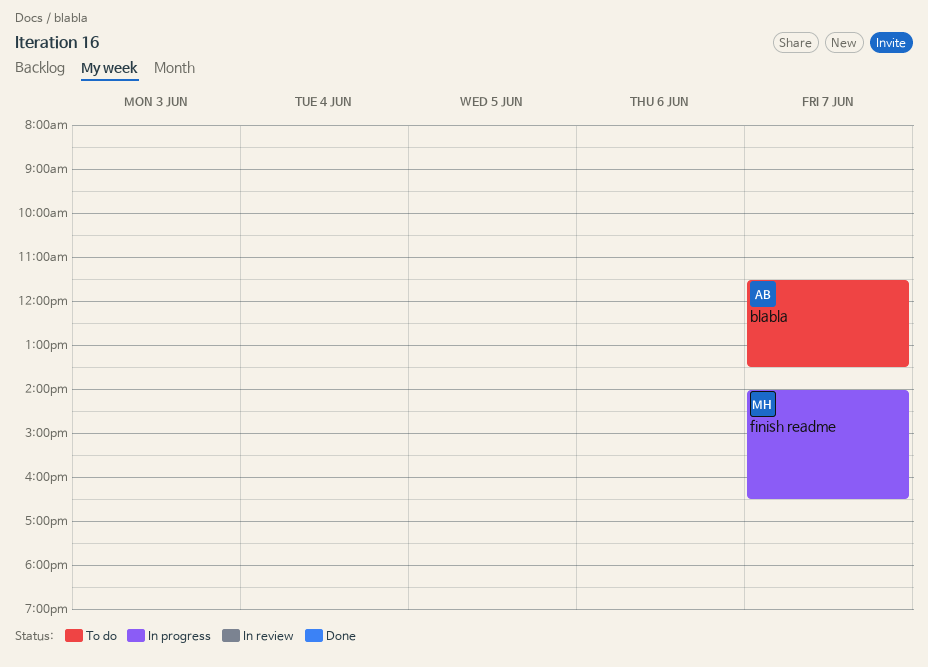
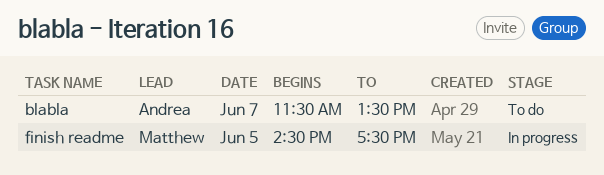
finish readme, day: Jun 7 -> Jun 5
finish readme, begins: 14:00 -> 14:30
finish readme, ends: 16:30 -> 17:30

